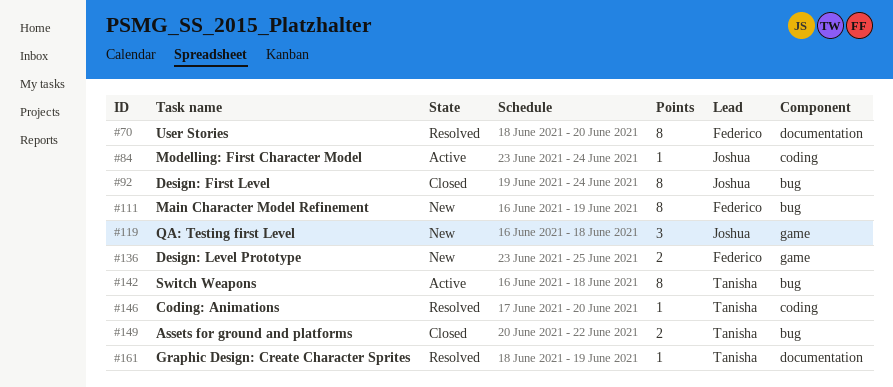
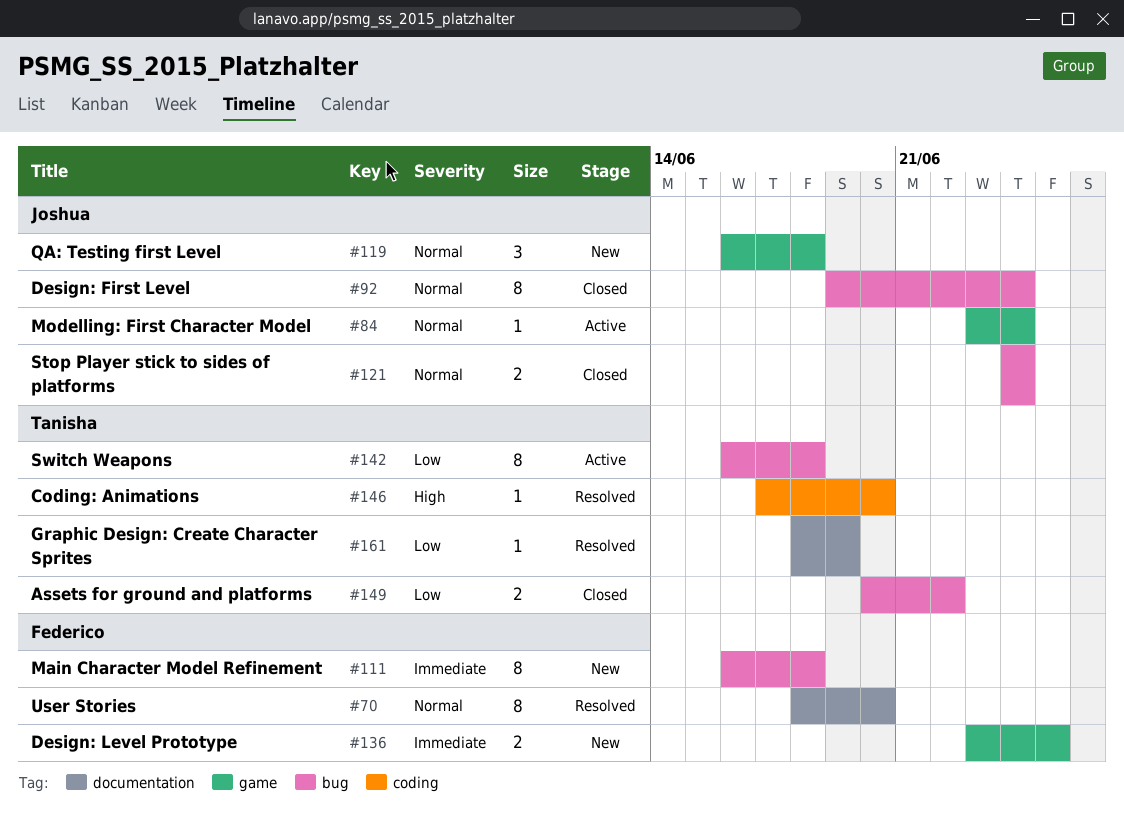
#84, label: coding -> game
#111, due: Jun 19 -> Jun 18
#121: none -> present

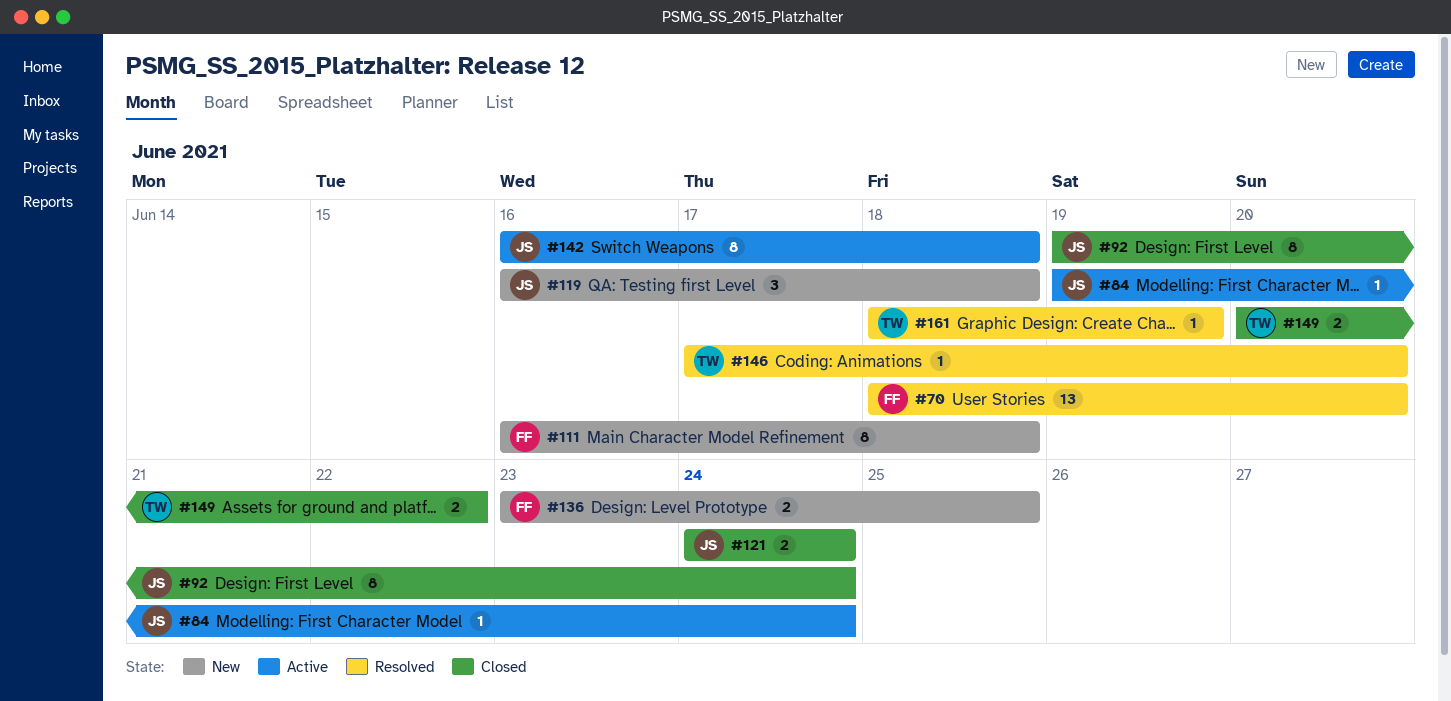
#70, estimate: 8 -> 13
#84, start: Jun 23 -> Jun 19
#142, owner: Tanisha -> Joshua

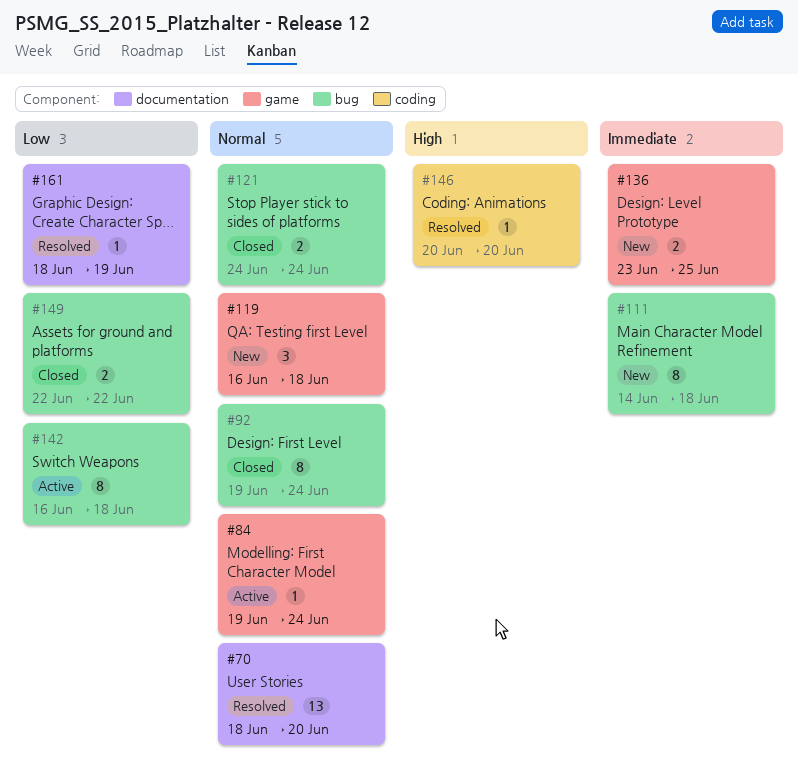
#111, start: Jun 16 -> Jun 14
#146, start: Jun 17 -> Jun 20
#149, start: Jun 20 -> Jun 22

